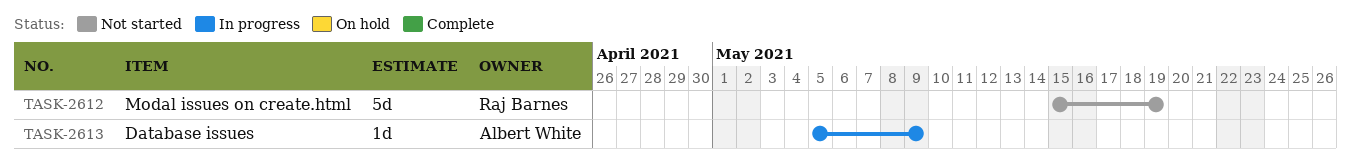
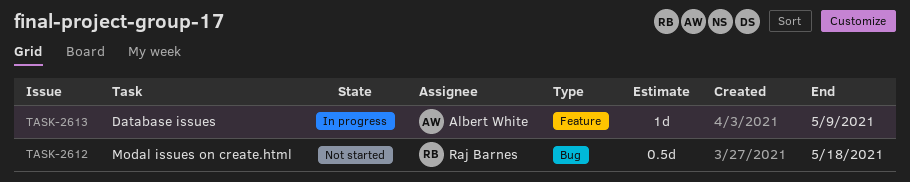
TASK-2612, estimate: 5d -> 0.5d
TASK-2612, due: May 19 -> May 18

